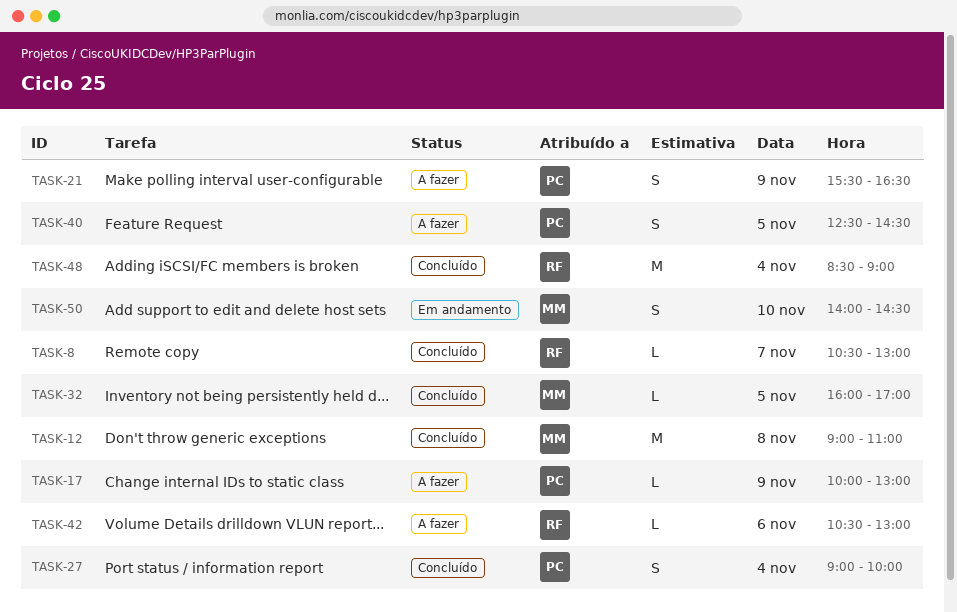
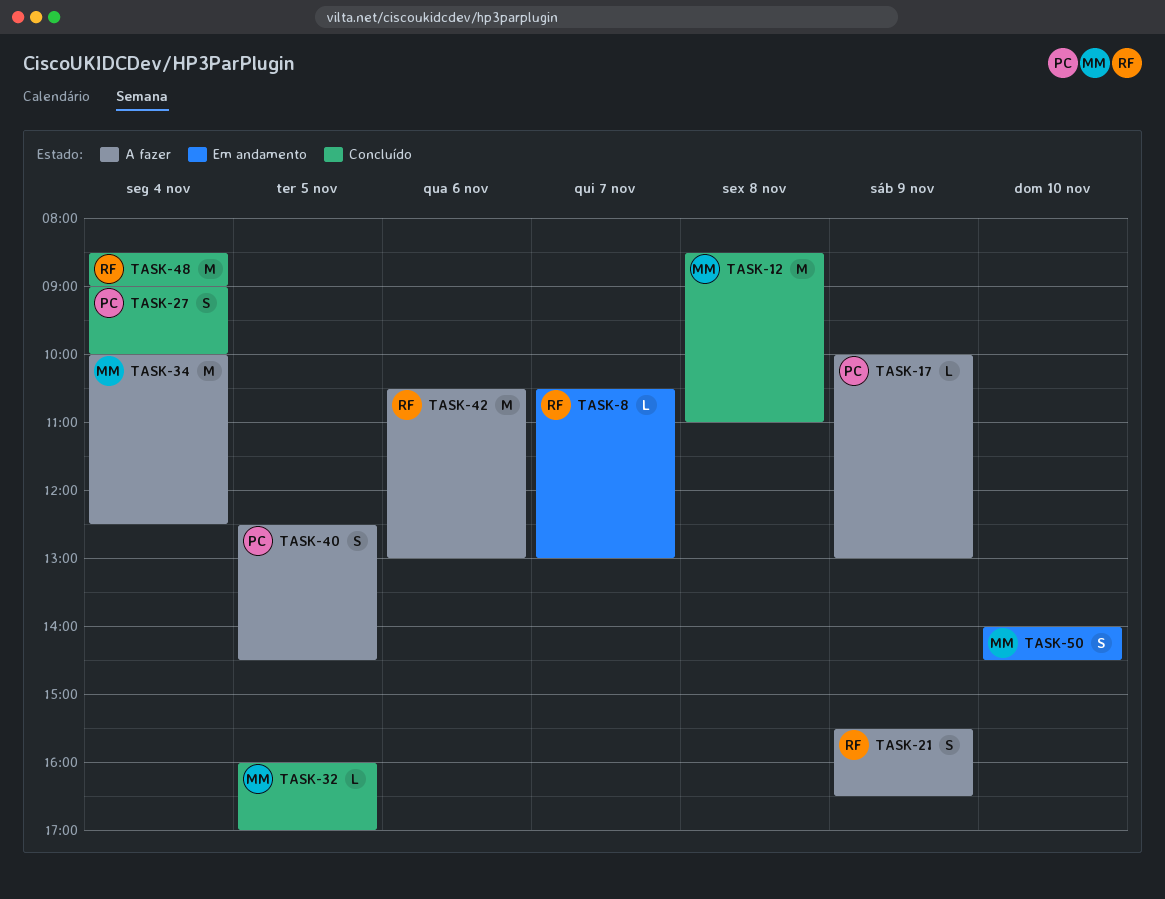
TASK-8, status: Concluído -> Em andamento
TASK-12, begins: 09:00 -> 08:30
TASK-21, owner: PC -> RF
TASK-34: none -> present
TASK-42, estimate: L -> M

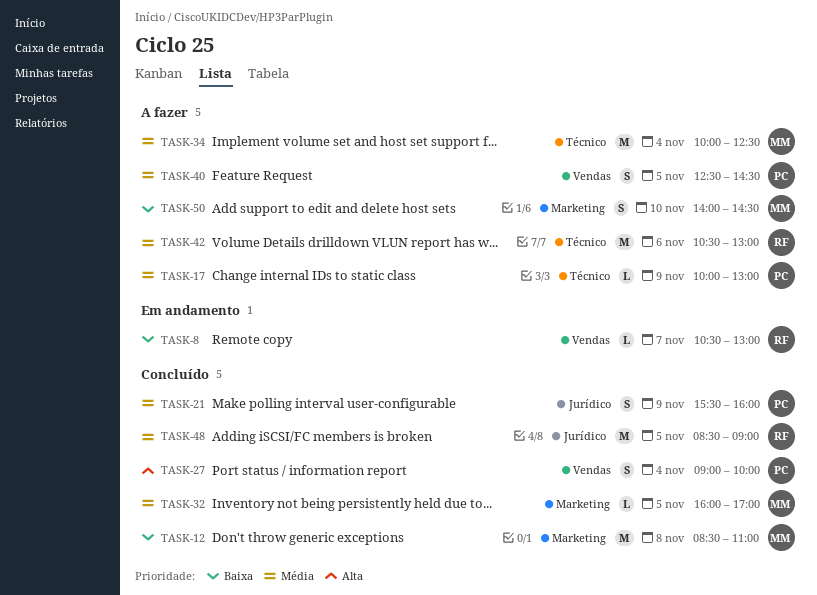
TASK-21, status: A fazer -> Concluído
TASK-21, owner: RF -> PC
TASK-21, ends: 16:30 -> 16:00
TASK-48, day: Nov 4 -> Nov 5
TASK-50, status: Em andamento -> A fazer

